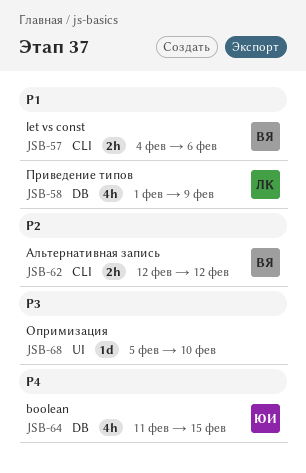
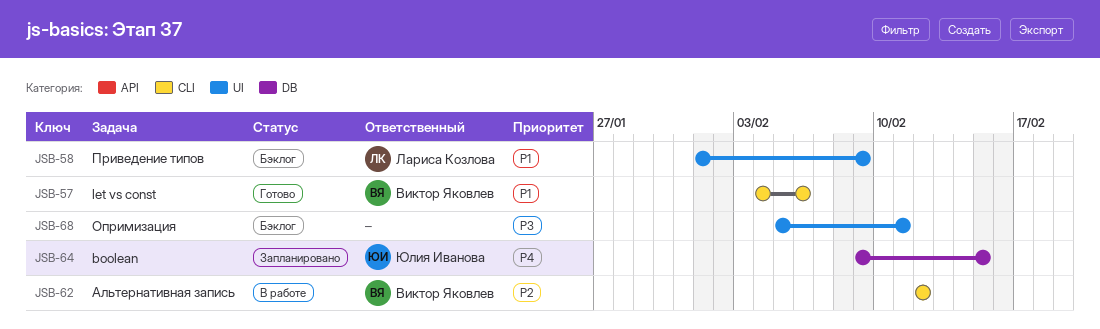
JSB-58, label: DB -> UI
JSB-64, start: Feb 11 -> Feb 9
JSB-68, due: Feb 10 -> Feb 11

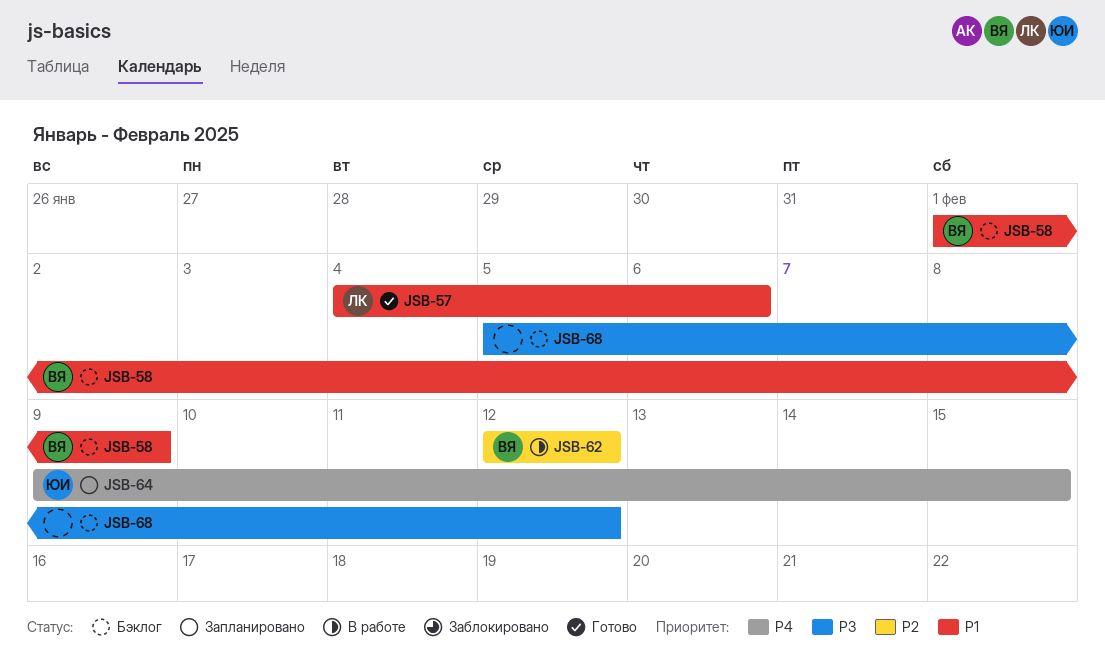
JSB-57, owner: Виктор Яковлев -> Лариса Козлова
JSB-58, owner: Лариса Козлова -> Виктор Яковлев
JSB-68, due: Feb 11 -> Feb 12

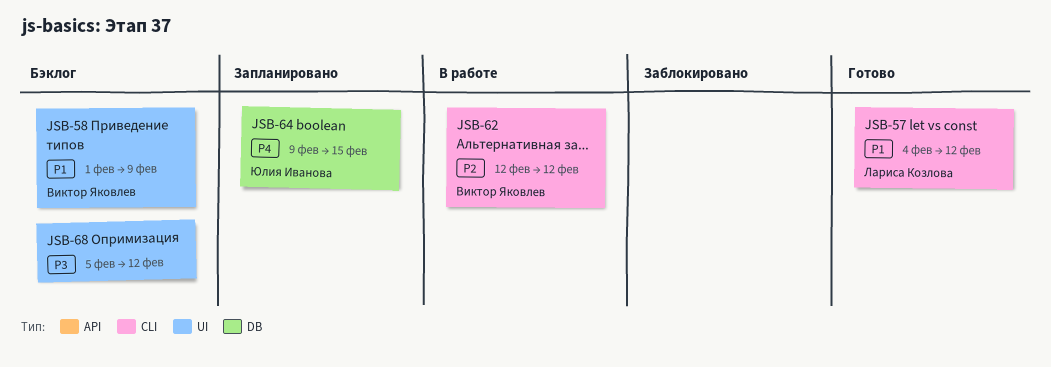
JSB-57, due: Feb 6 -> Feb 12

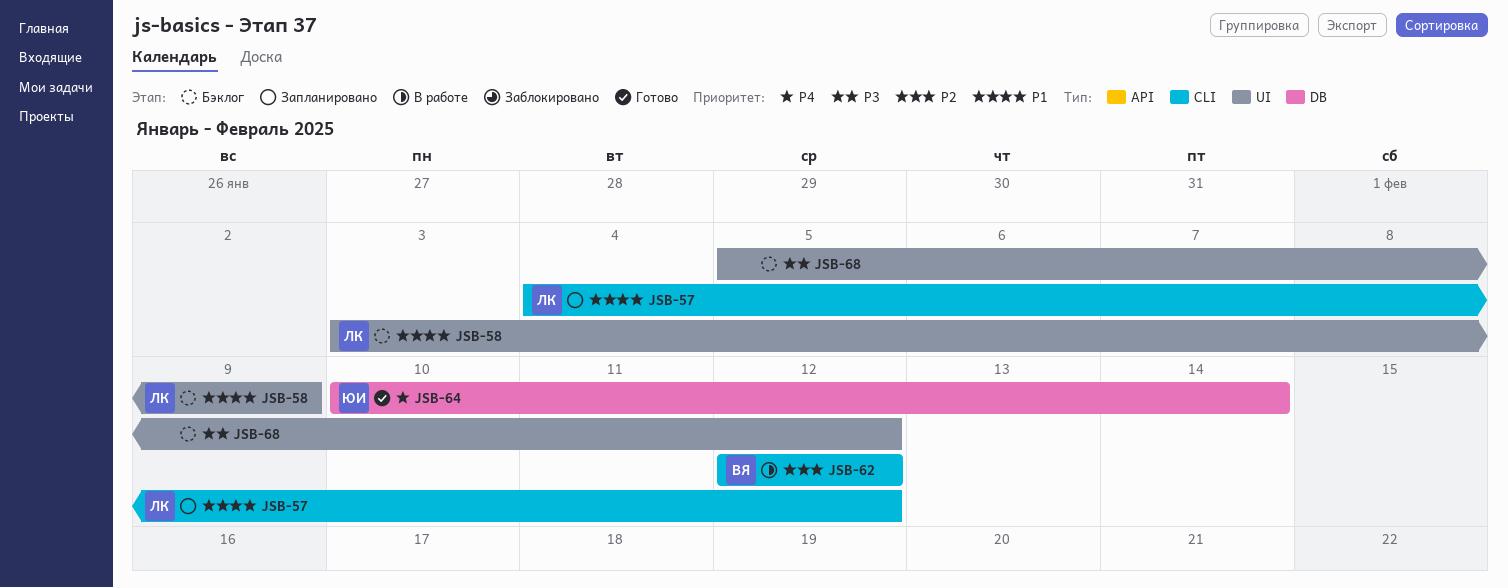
JSB-57, status: Готово -> Запланировано
JSB-58, owner: Виктор Яковлев -> Лариса Козлова
JSB-58, start: Feb 1 -> Feb 3
JSB-64, status: Запланировано -> Готово
JSB-64, start: Feb 9 -> Feb 10
JSB-64, due: Feb 15 -> Feb 14

